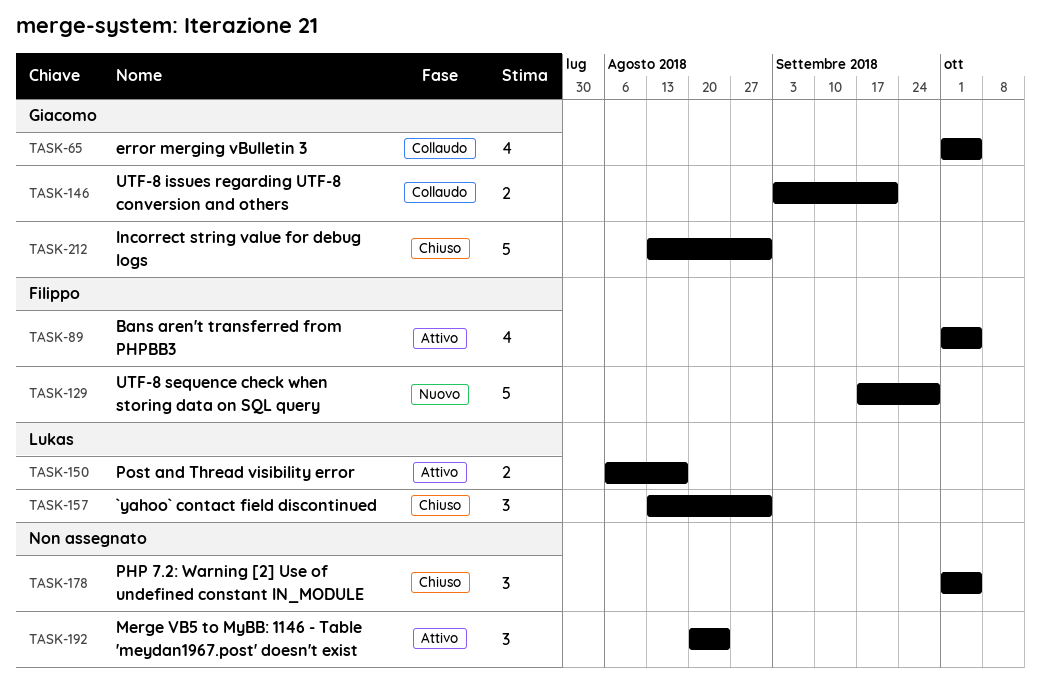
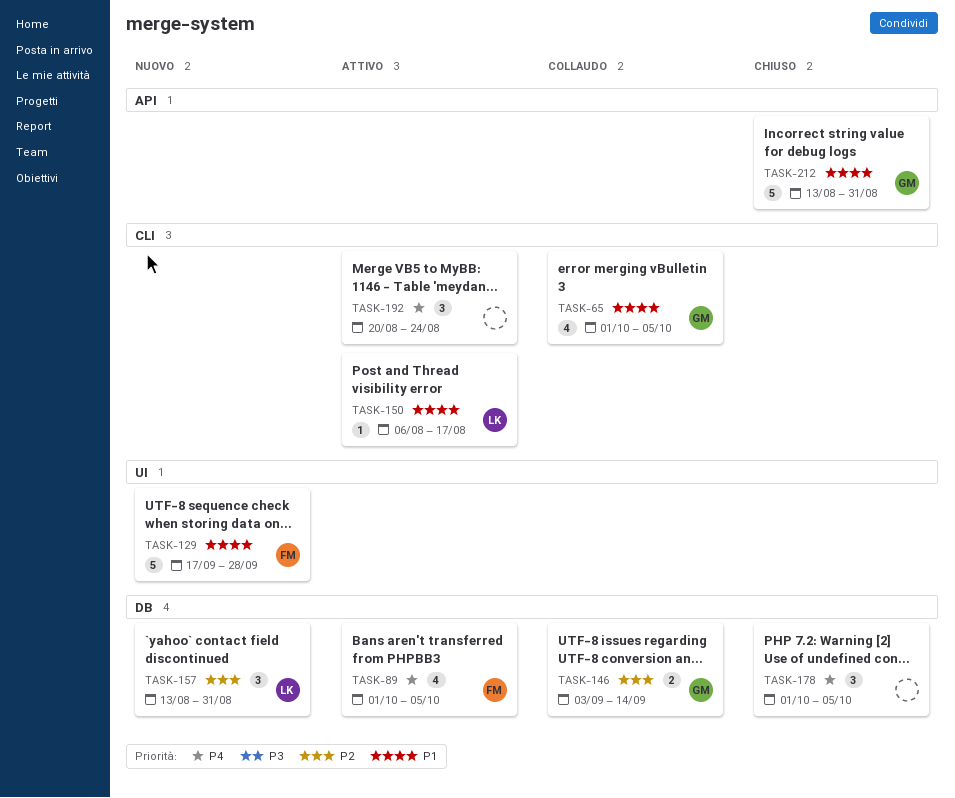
TASK-146, due: Sep 21 -> Sep 14
TASK-150, estimate: 2 -> 1
TASK-157, status: Chiuso -> Nuovo

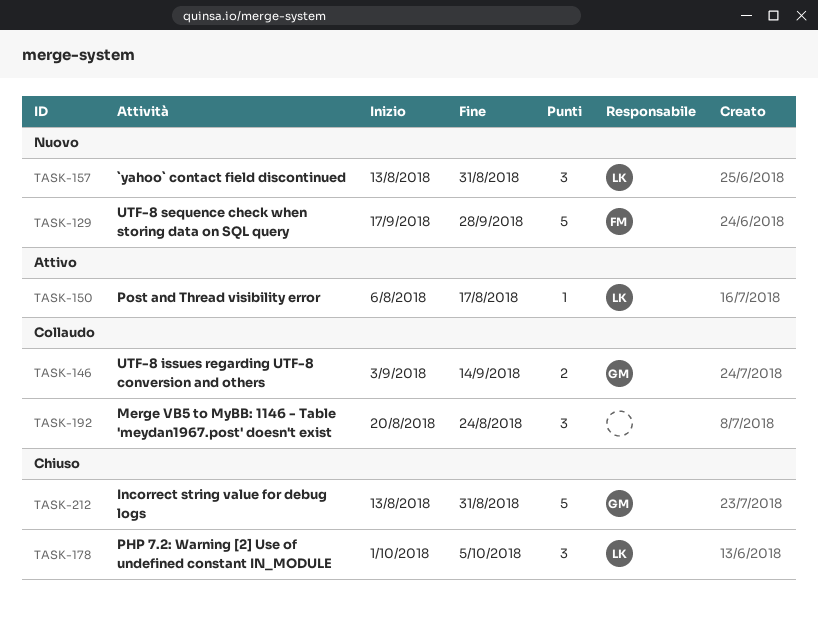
TASK-65: present -> none
TASK-89: present -> none
TASK-178, owner: none -> LK
TASK-192, status: Attivo -> Collaudo

